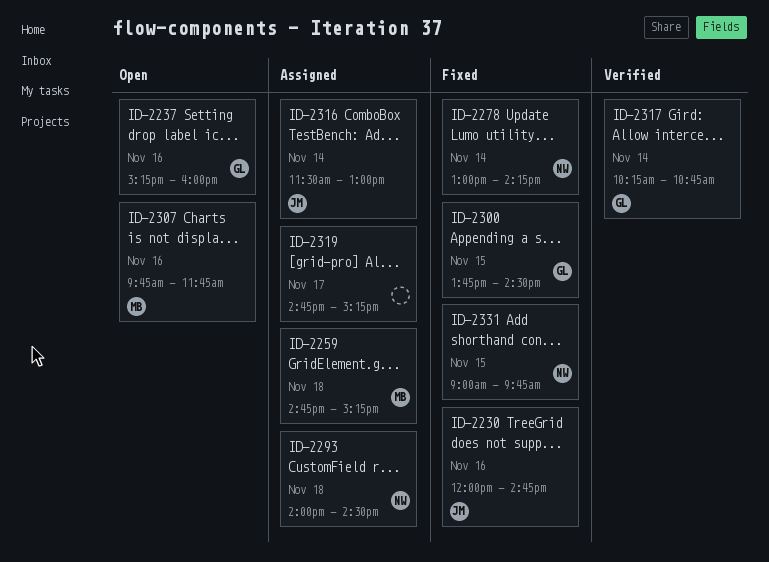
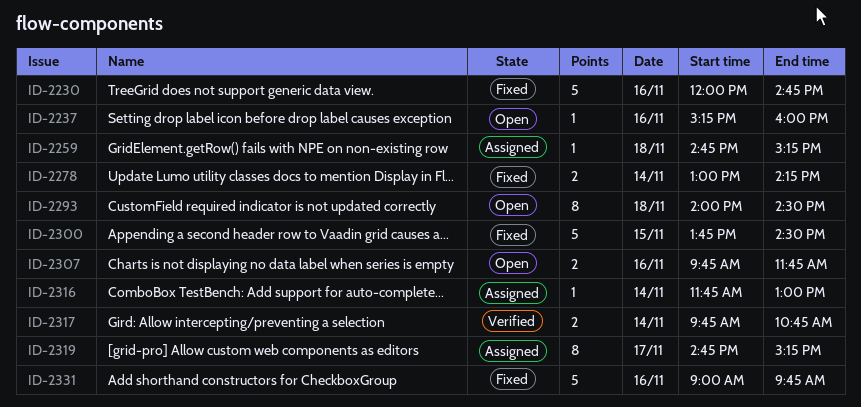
ID-2293, status: Assigned -> Open
ID-2316, begins: 11:30 -> 11:45
ID-2317, begins: 10:15 -> 09:45
ID-2331, day: Nov 15 -> Nov 16

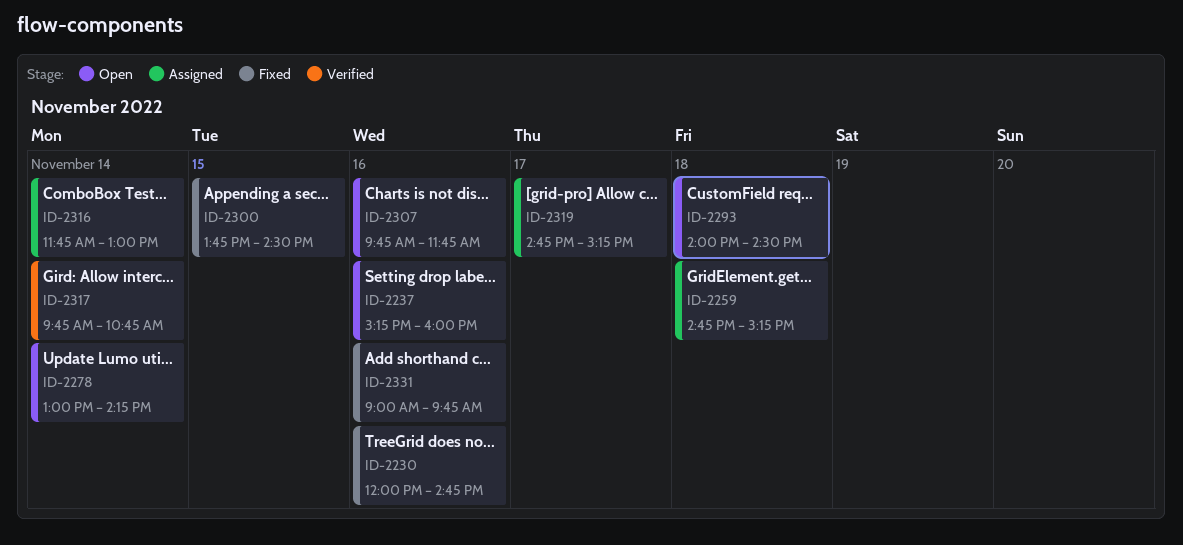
ID-2278, status: Fixed -> Open

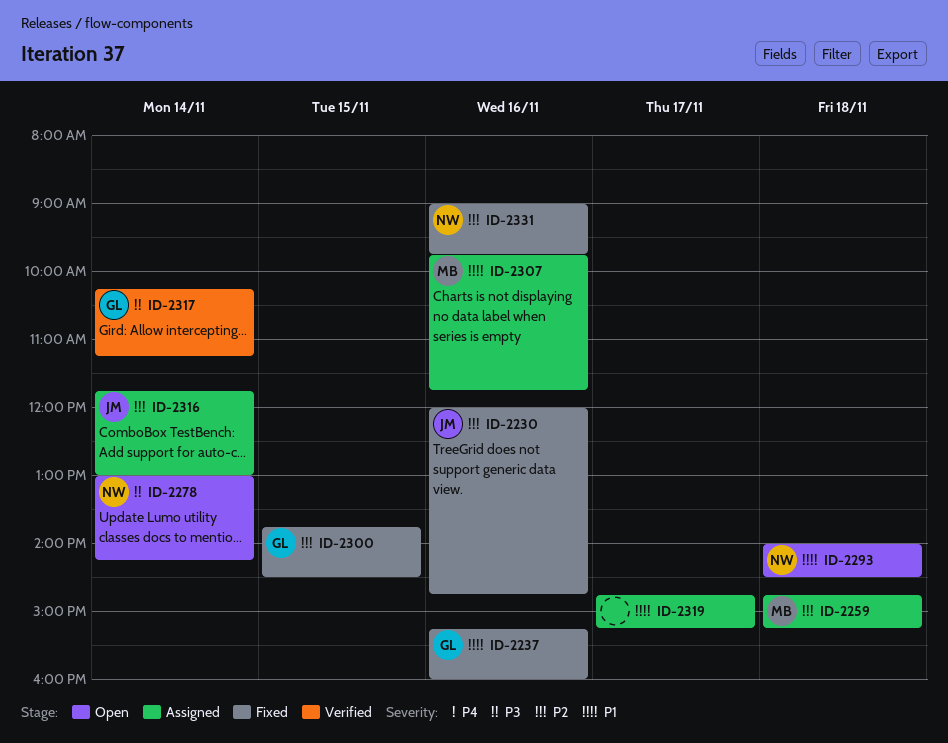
ID-2237, status: Open -> Fixed
ID-2307, status: Open -> Assigned
ID-2317, begins: 09:45 -> 10:15
ID-2317, ends: 10:45 -> 11:15

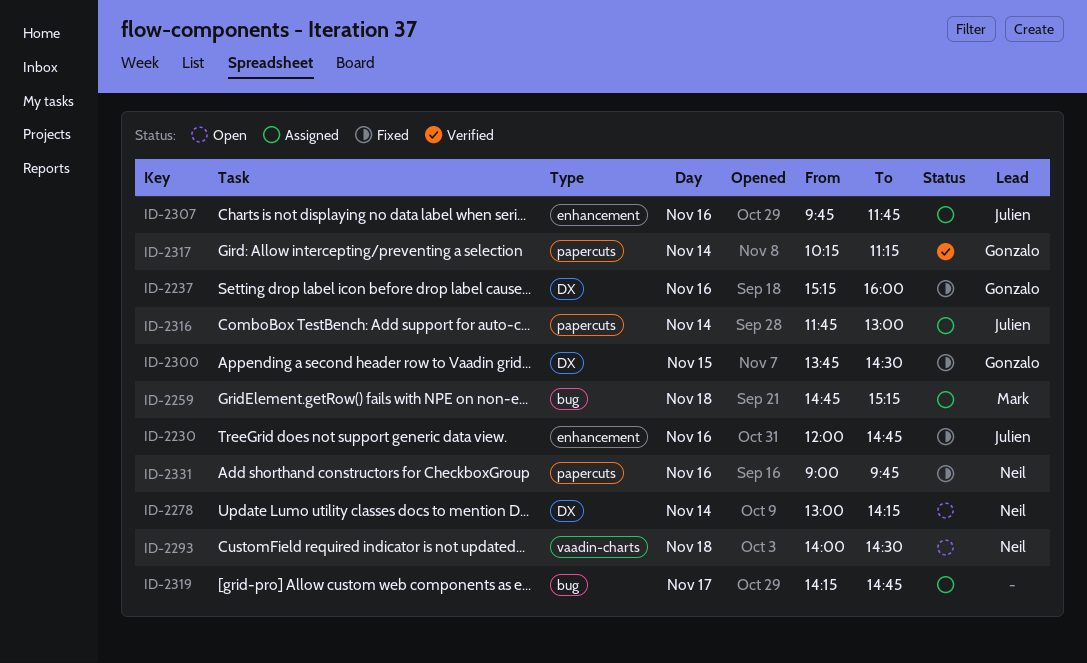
ID-2307, owner: Mark -> Julien
ID-2319, begins: 14:45 -> 14:15
ID-2319, ends: 15:15 -> 14:45

